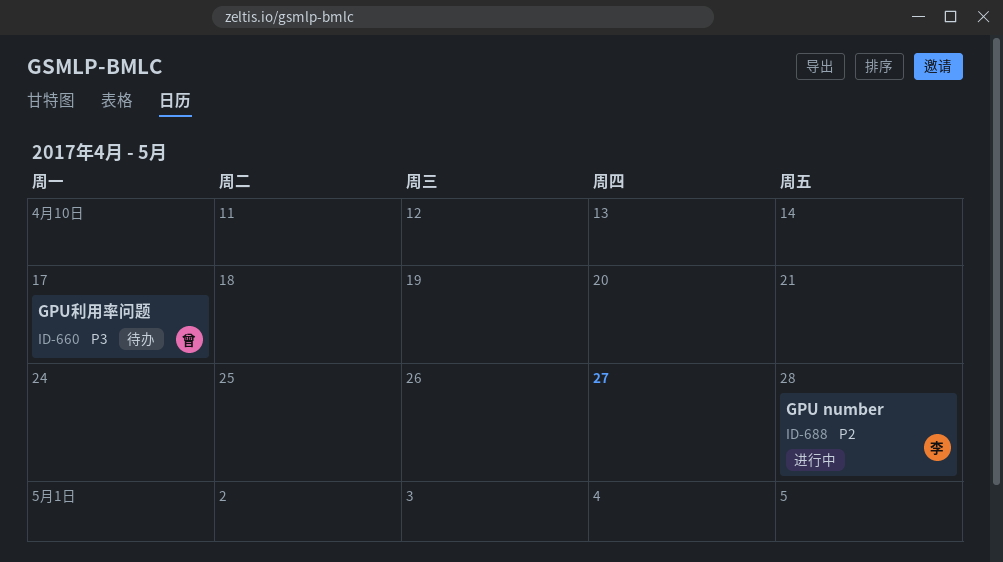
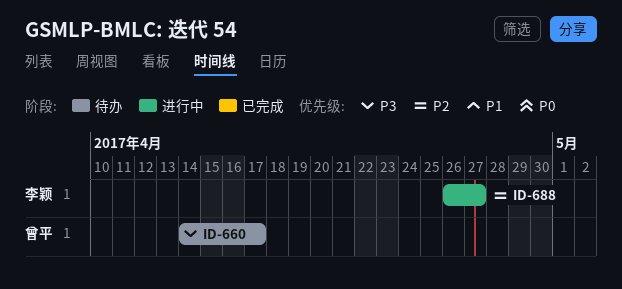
ID-688, due: Apr 28 -> Apr 27

